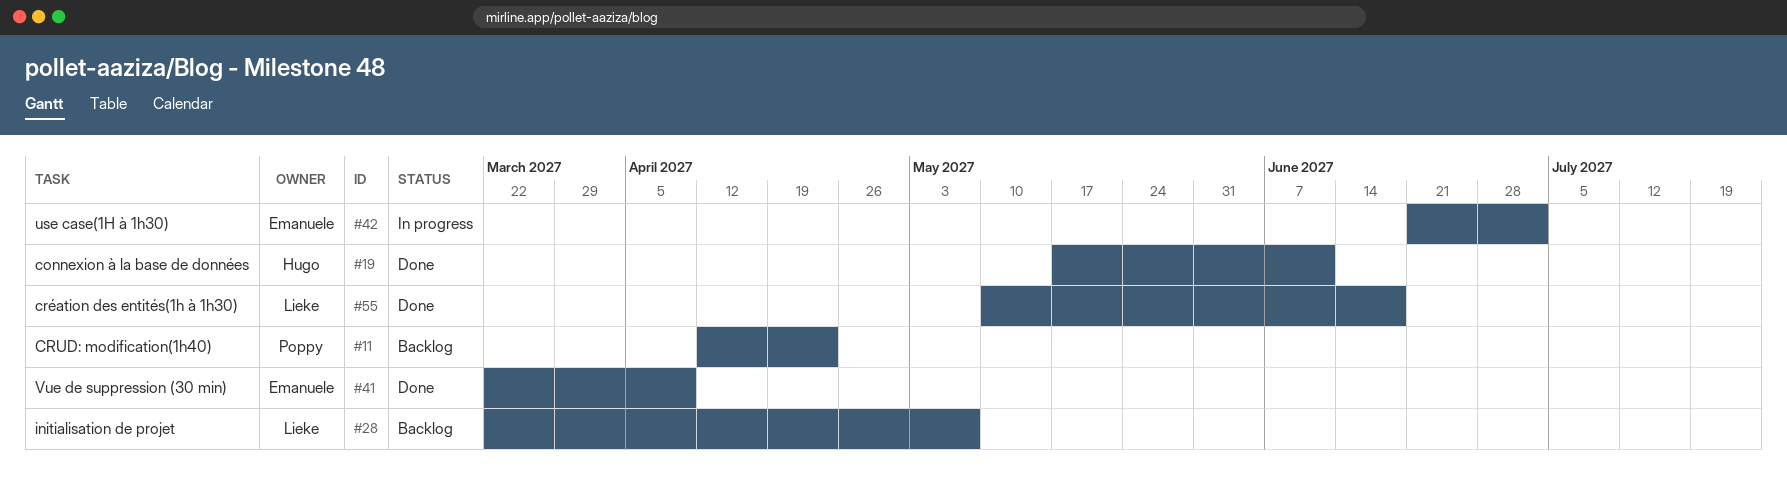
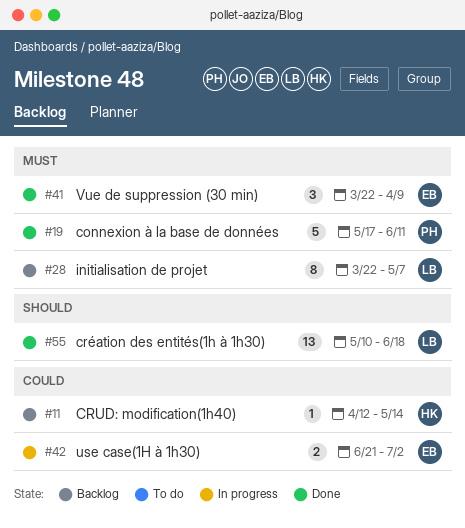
#11, owner: Poppy -> Hugo
#11, due: Apr 23 -> May 14
#19, owner: Hugo -> Poppy

